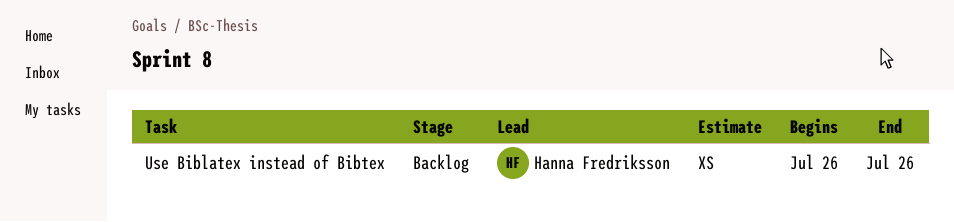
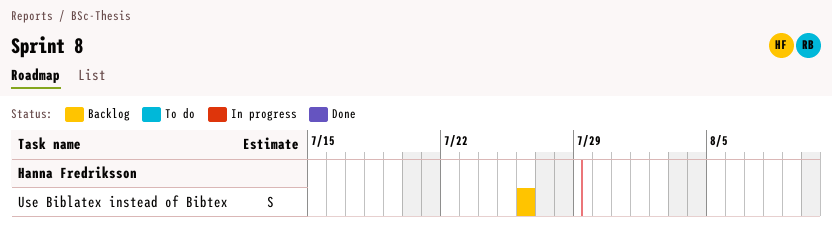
Use Biblatex instead of Bibtex, estimate: XS -> S

